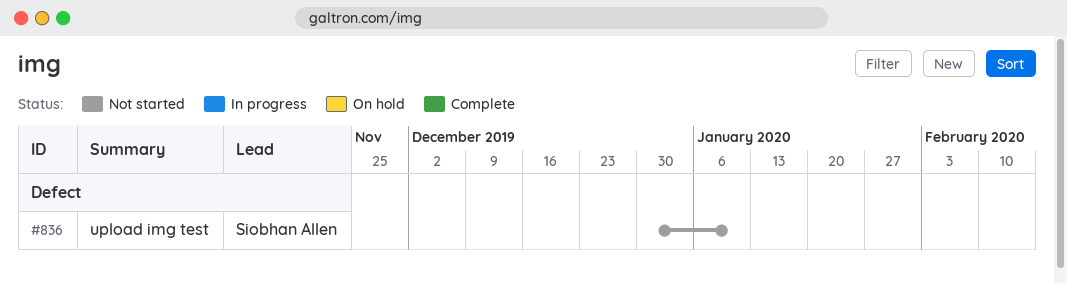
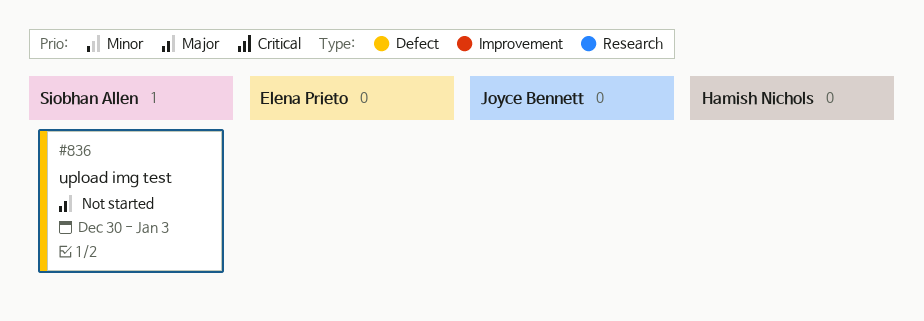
#836, due: Jan 10 -> Jan 3

